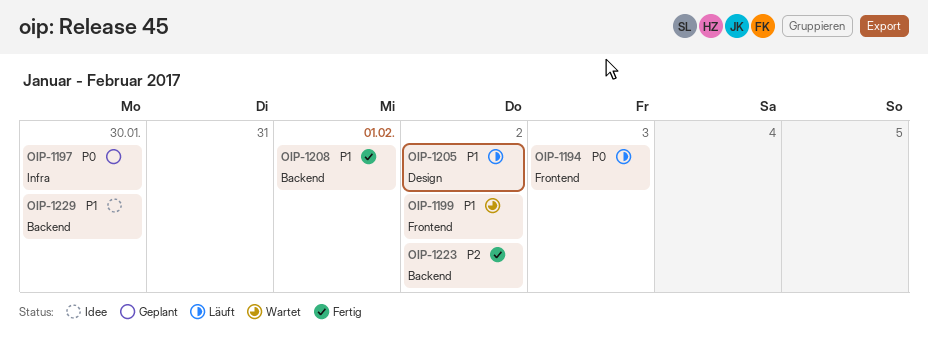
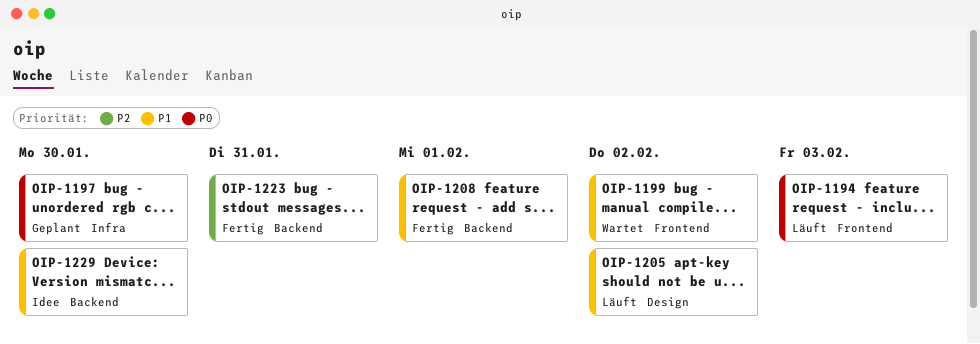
OIP-1223, due: Feb 2 -> Jan 31

